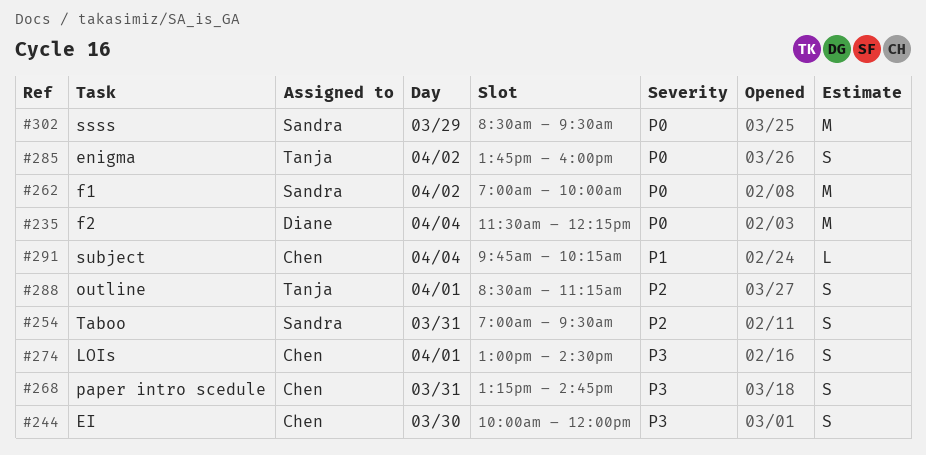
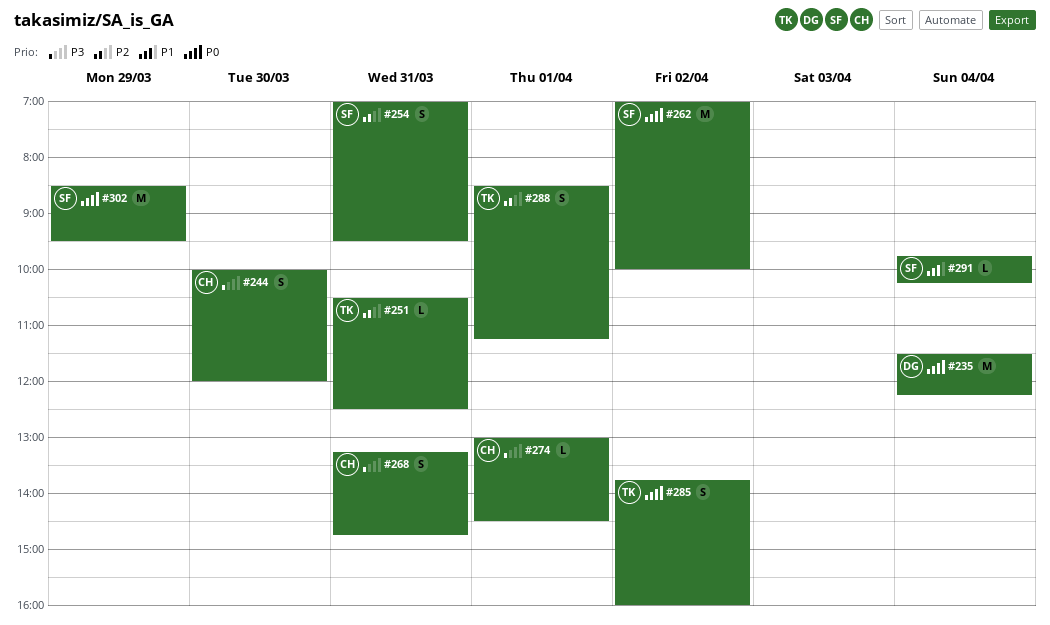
#251: none -> present
#274, estimate: S -> L
#291, owner: Chen -> Sandra

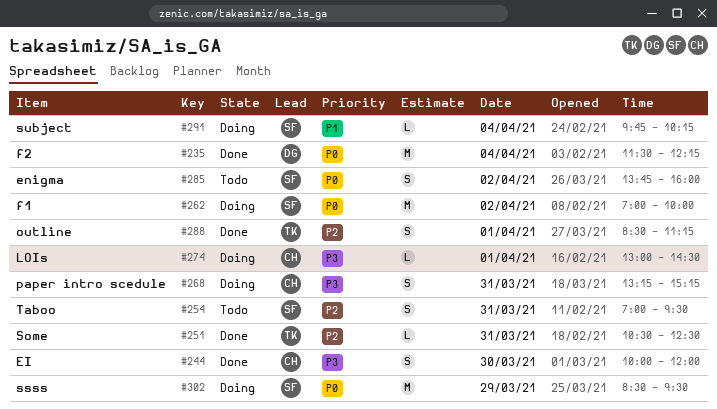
#268, ends: 14:45 -> 15:15
#285, owner: TK -> SF

